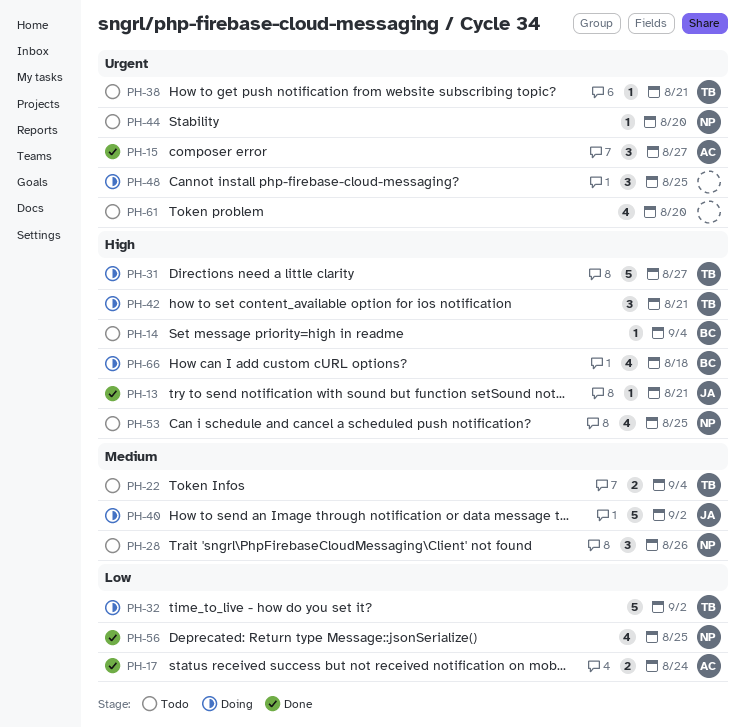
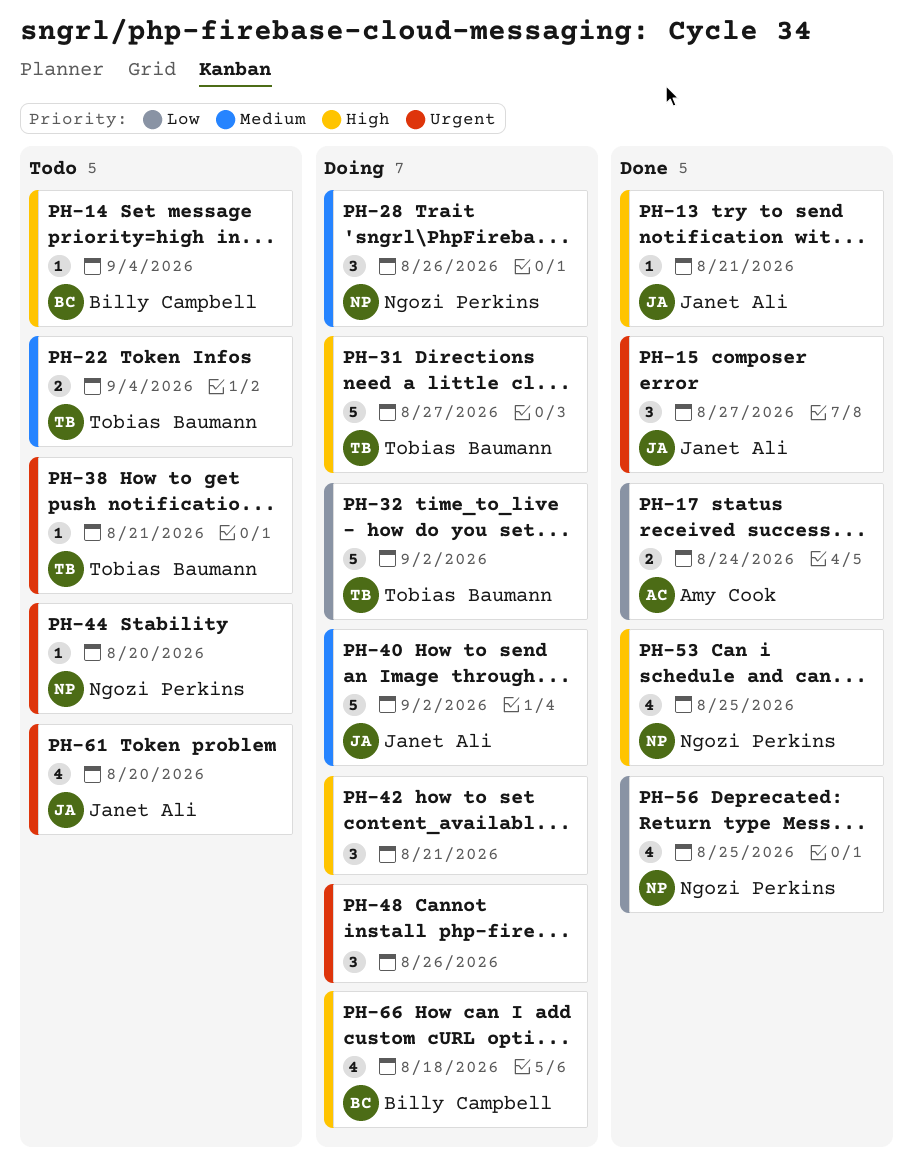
PH-15, owner: Amy Cook -> Janet Ali
PH-28, status: Todo -> Doing
PH-42, owner: Tobias Baumann -> none
PH-48, due: Aug 25 -> Aug 26
PH-53, status: Todo -> Done
PH-61, owner: none -> Janet Ali

